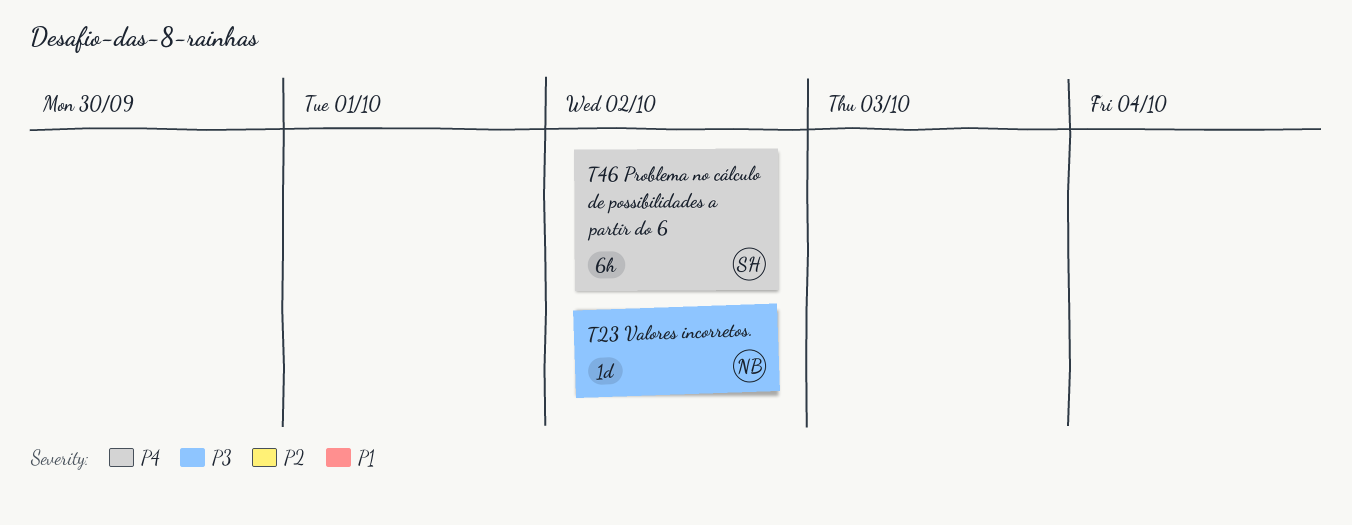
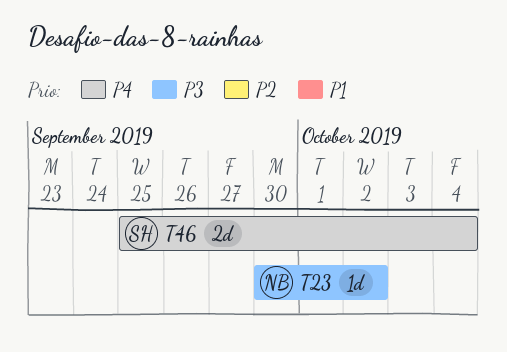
T46, estimate: 6h -> 2d
T46, due: Oct 2 -> Oct 4

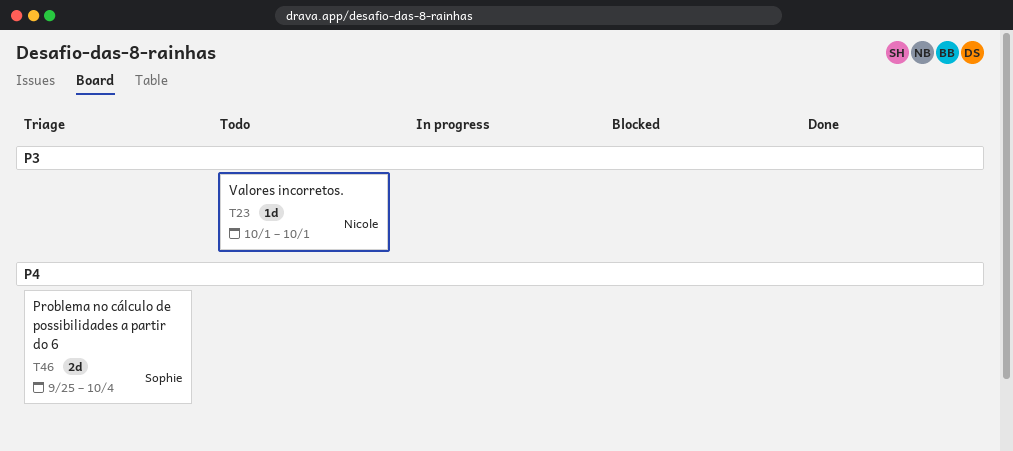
T23, start: Sep 30 -> Oct 1
T23, due: Oct 2 -> Oct 1

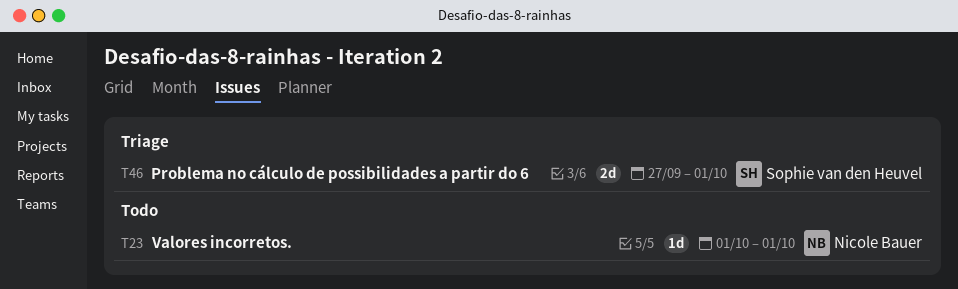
T46, start: Sep 25 -> Sep 27
T46, due: Oct 4 -> Oct 1

